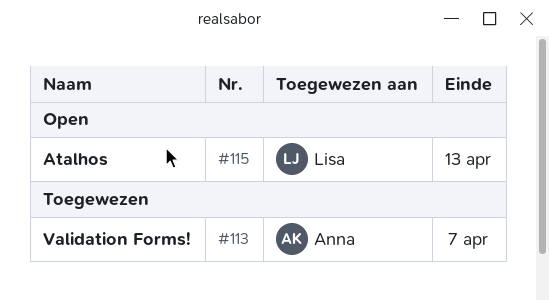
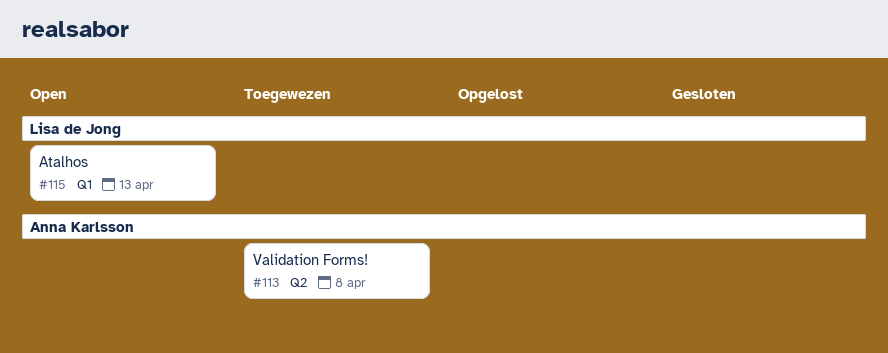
#113, due: Apr 7 -> Apr 8

